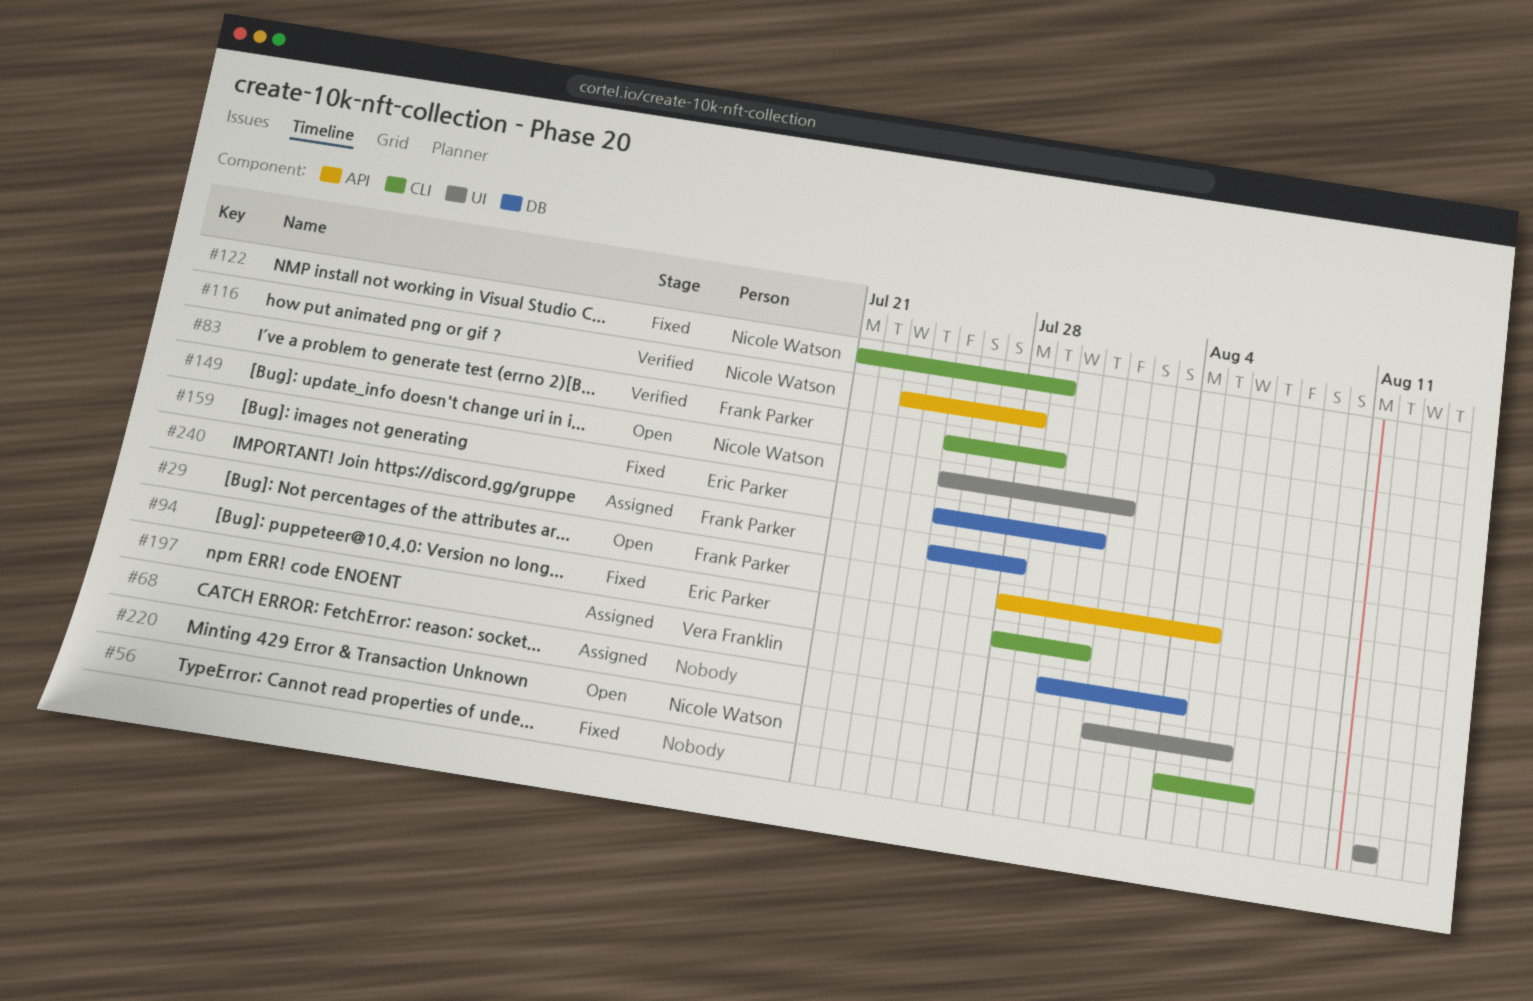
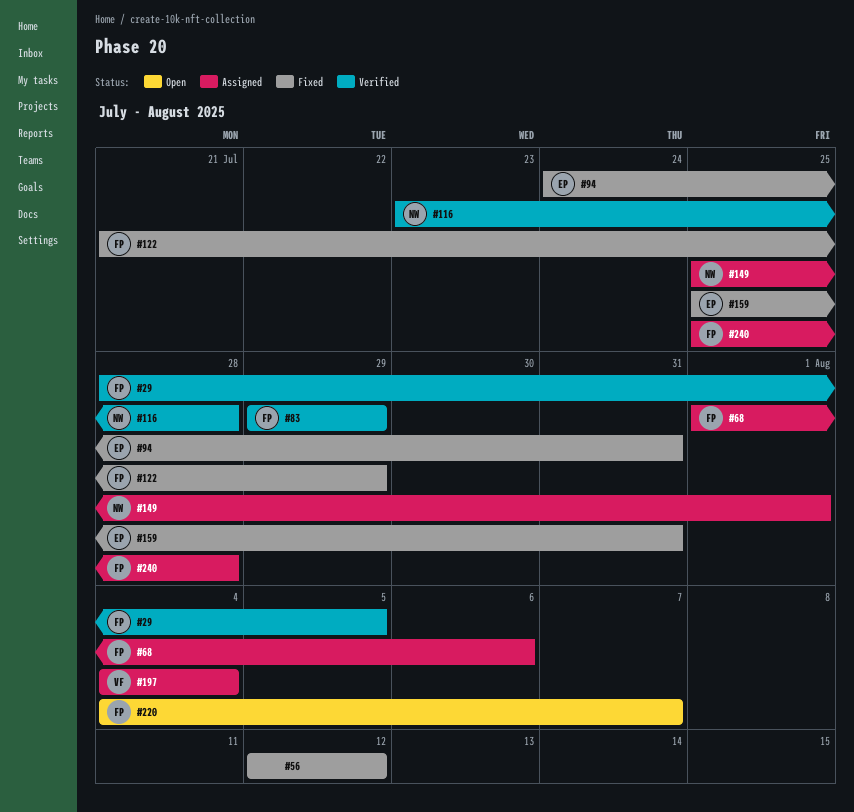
#29, status: Open -> Verified
#68, owner: none -> Frank Parker
#83, start: Jul 25 -> Jul 29
#94, start: Jul 28 -> Jul 24
#122, owner: Nicole Watson -> Frank Parker
#149, status: Open -> Assigned
#197, start: Jul 30 -> Aug 4
#220, owner: Nicole Watson -> Frank Parker

